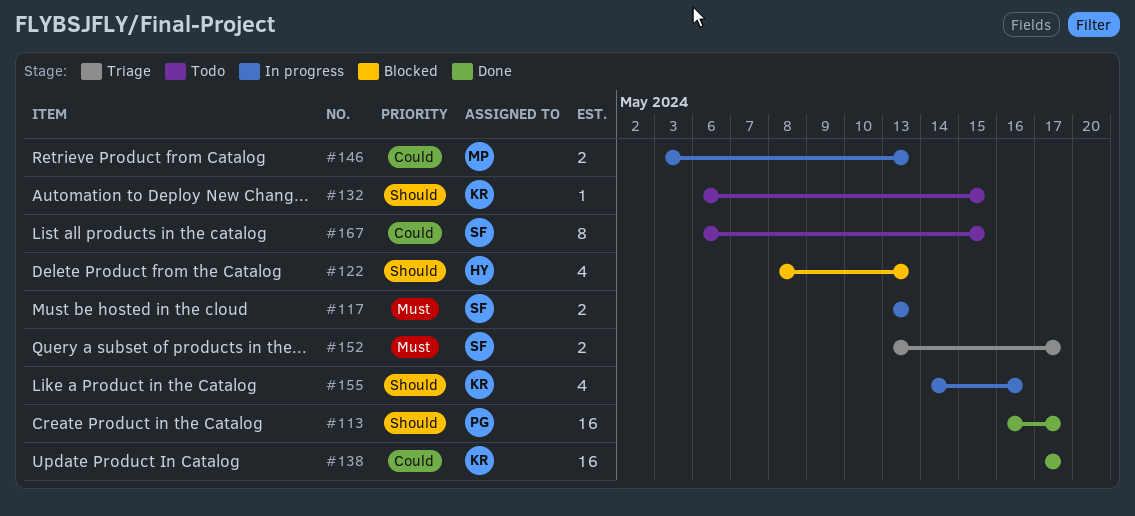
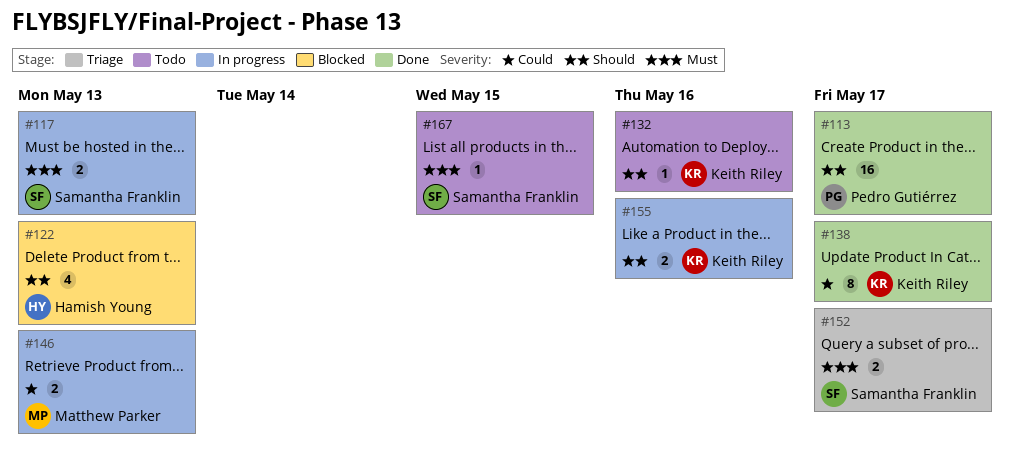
#132, due: May 15 -> May 16
#138, estimate: 16 -> 8
#155, estimate: 4 -> 2
#167, priority: Could -> Must
#167, estimate: 8 -> 1

